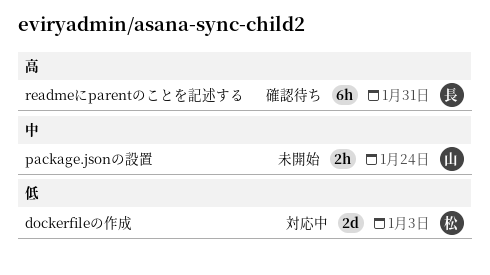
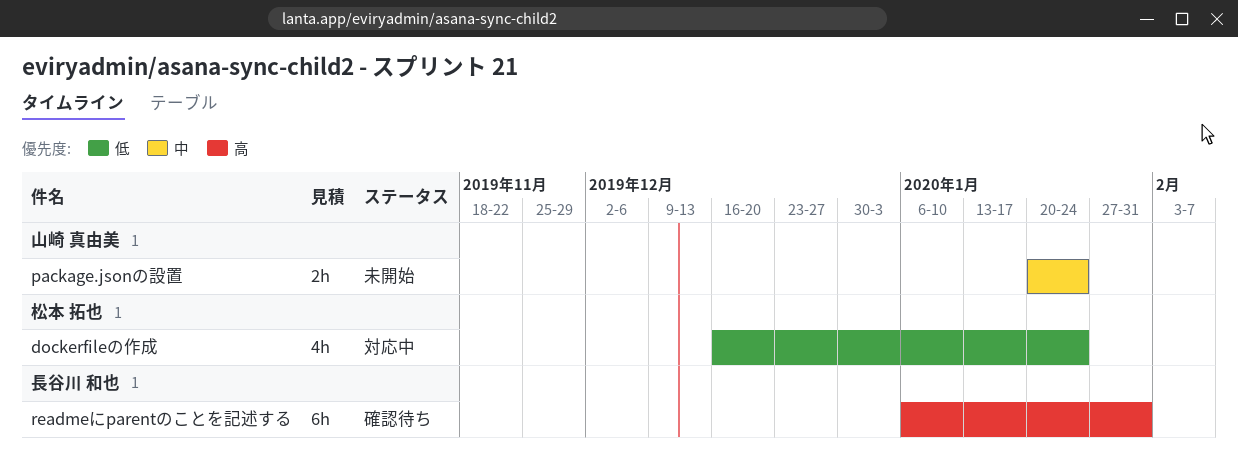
dockerfileの作成, estimate: 2d -> 4h
dockerfileの作成, due: Jan 3 -> Jan 24

